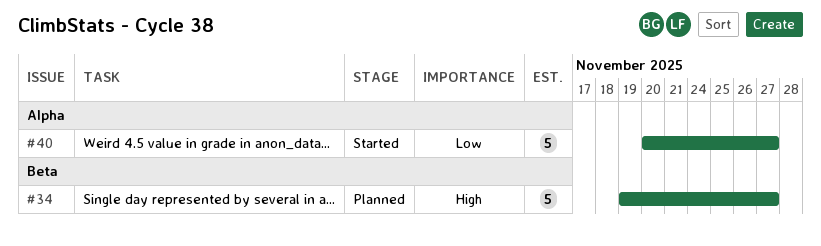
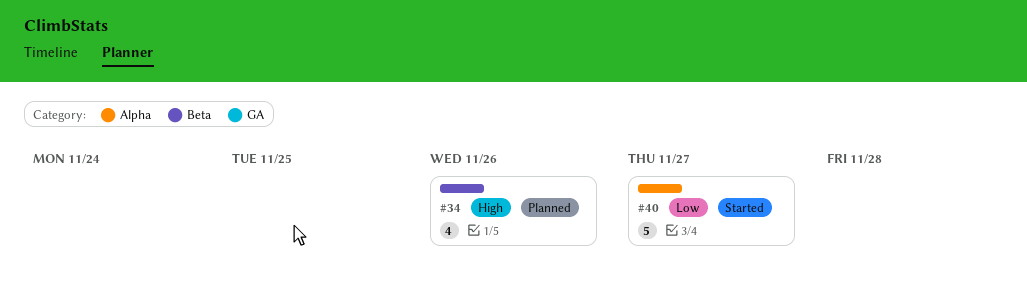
#34, estimate: 5 -> 4
#34, due: Nov 27 -> Nov 26

